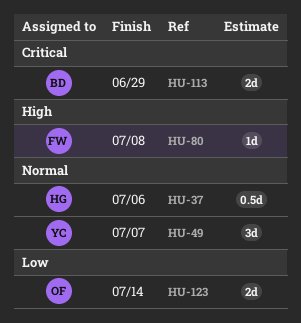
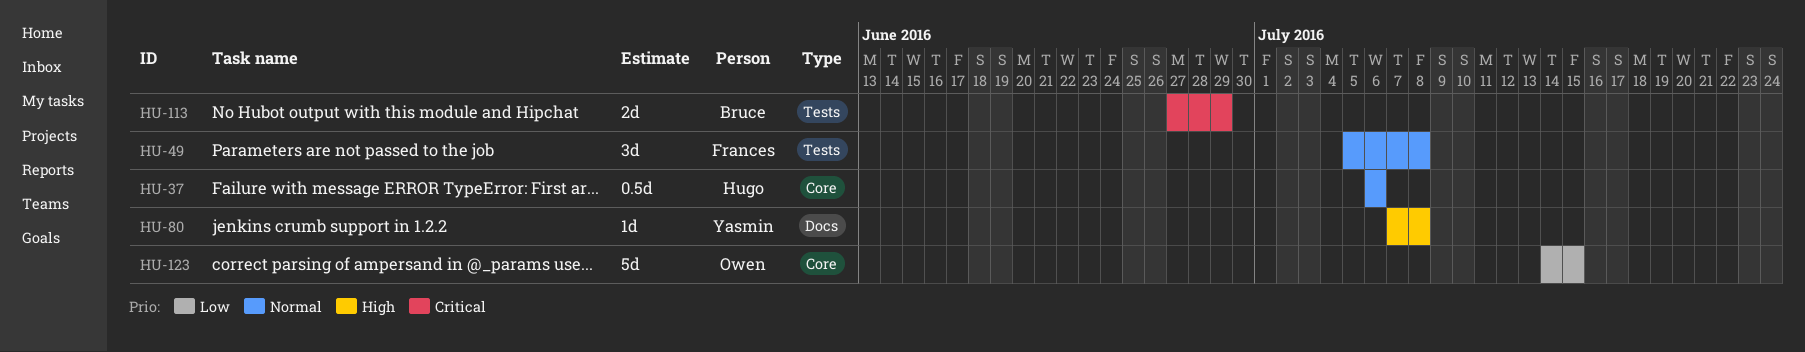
HU-49, owner: Yasmin -> Frances
HU-49, due: Jul 7 -> Jul 8
HU-80, owner: Frances -> Yasmin
HU-123, estimate: 2d -> 5d
HU-123, due: Jul 14 -> Jul 15

